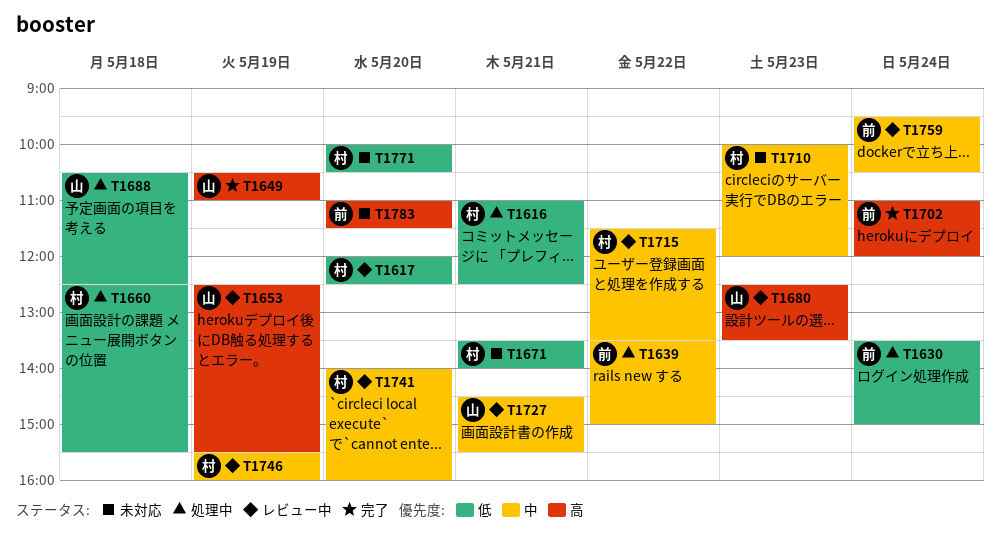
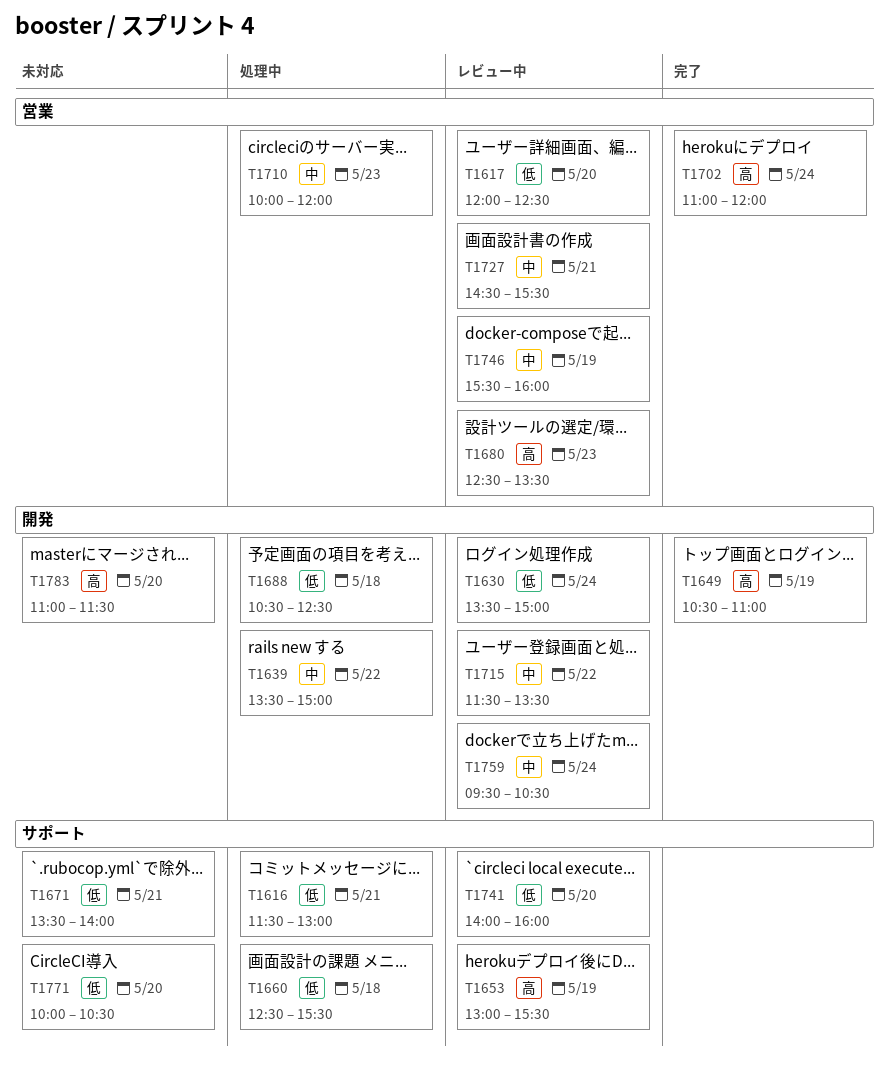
T1616, begins: 11:00 -> 11:30
T1616, ends: 12:30 -> 13:00
T1630, status: 処理中 -> レビュー中
T1653, begins: 12:30 -> 13:00
T1710, status: 未対応 -> 処理中
T1741, priority: 中 -> 低

